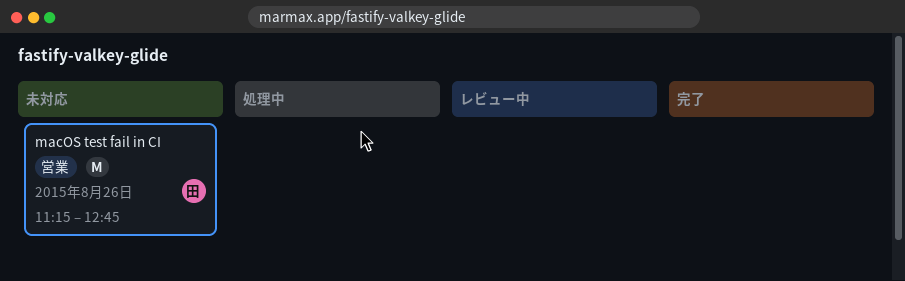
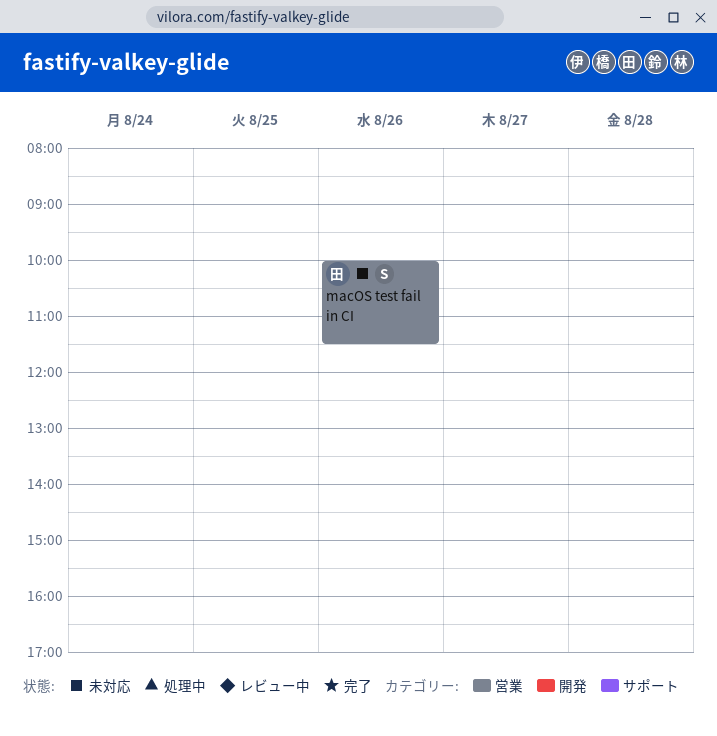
macOS test fail in CI, estimate: M -> S
macOS test fail in CI, begins: 11:15 -> 10:00
macOS test fail in CI, ends: 12:45 -> 11:30

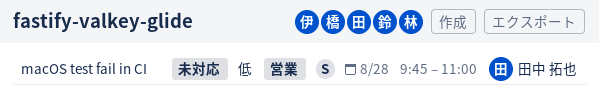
macOS test fail in CI, day: Aug 26 -> Aug 28
macOS test fail in CI, begins: 10:00 -> 09:45
macOS test fail in CI, ends: 11:30 -> 11:00

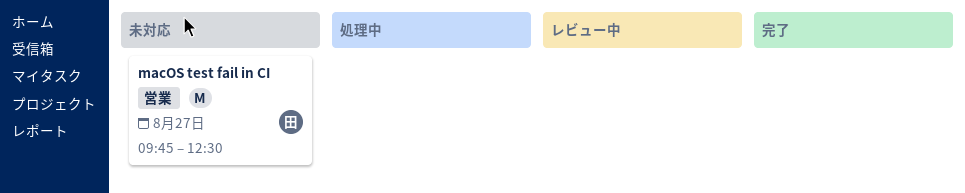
macOS test fail in CI, estimate: S -> M
macOS test fail in CI, day: Aug 28 -> Aug 27
macOS test fail in CI, ends: 11:00 -> 12:30

